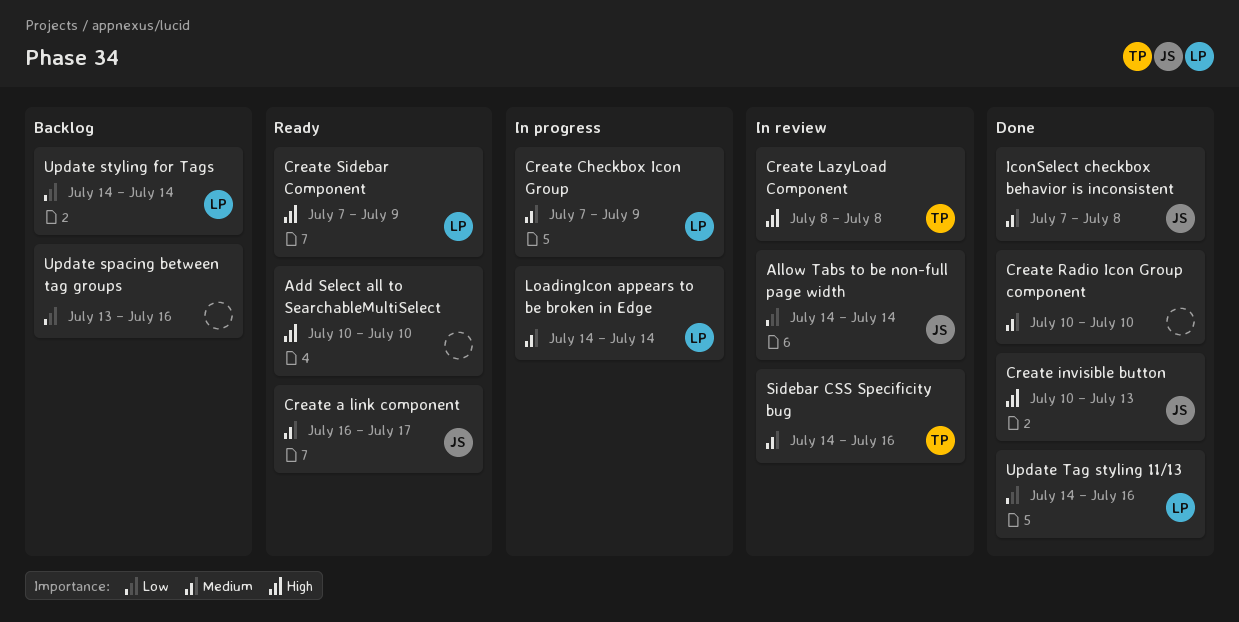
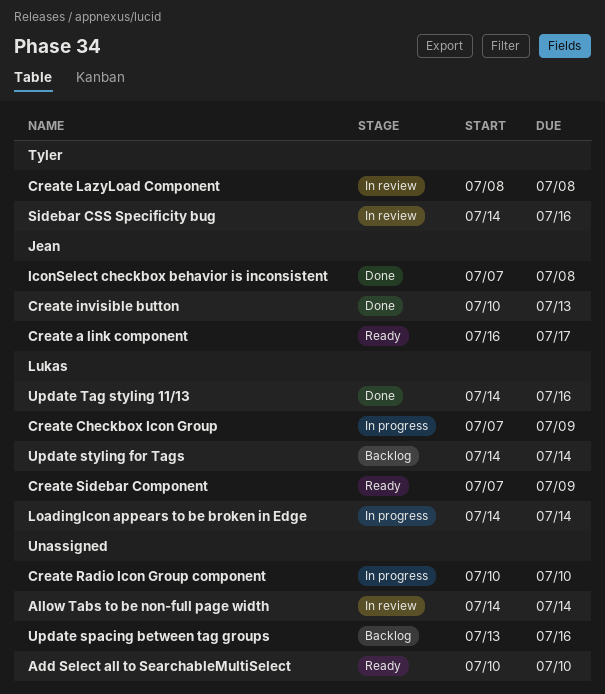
Allow Tabs to be non-full page width, owner: Jean -> none
Create Radio Icon Group component, status: Done -> In progress

